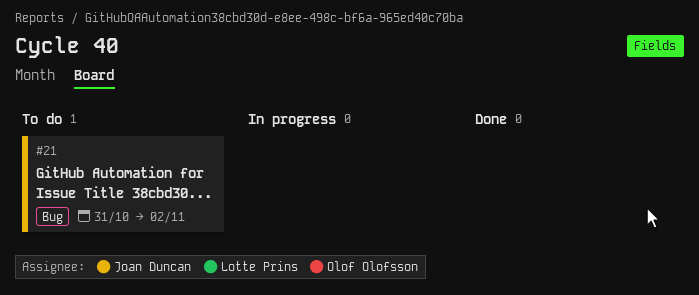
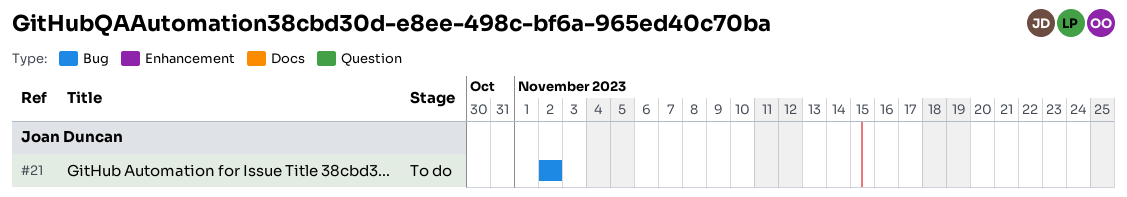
#21, start: Oct 31 -> Nov 2

